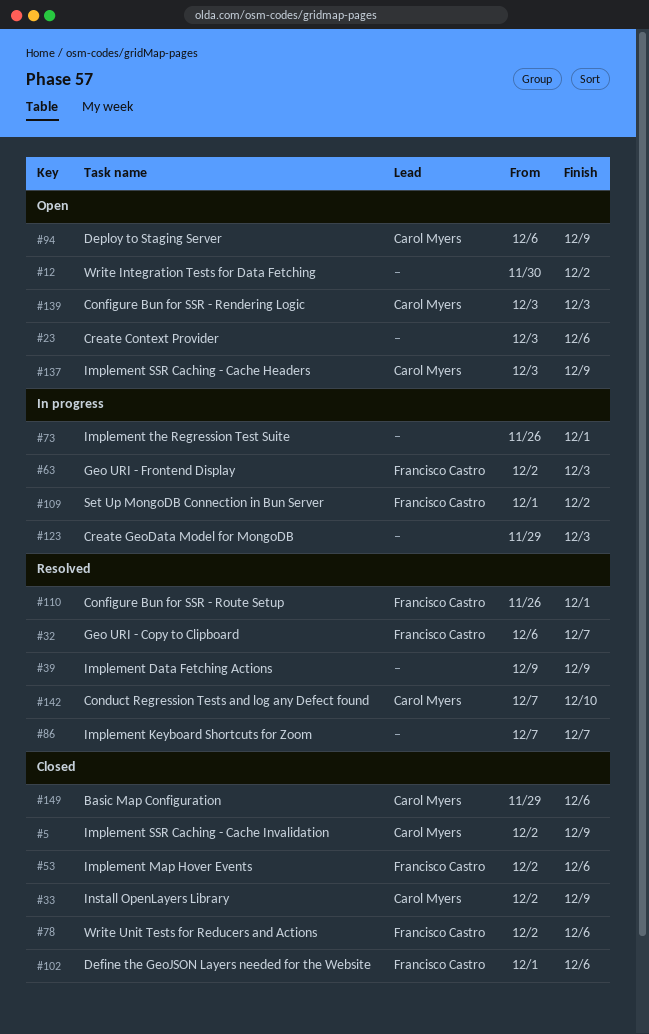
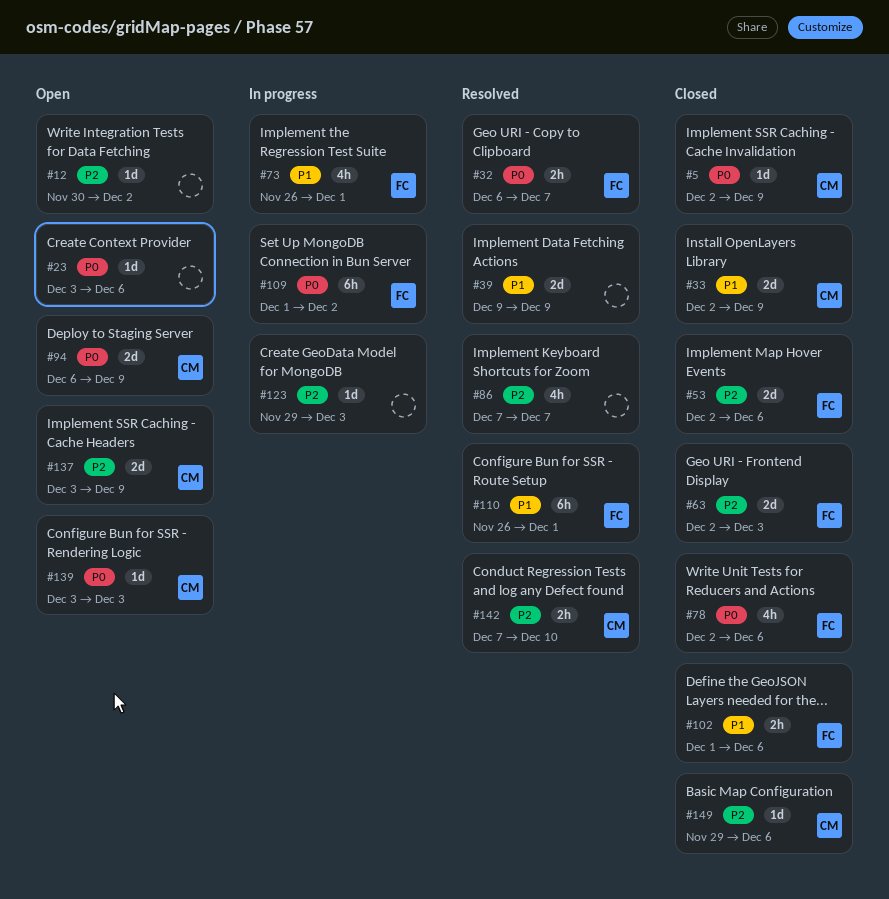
#63, status: In progress -> Closed
#73, owner: none -> Francisco Castro

